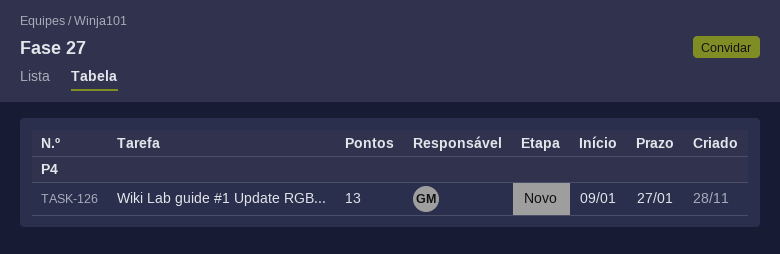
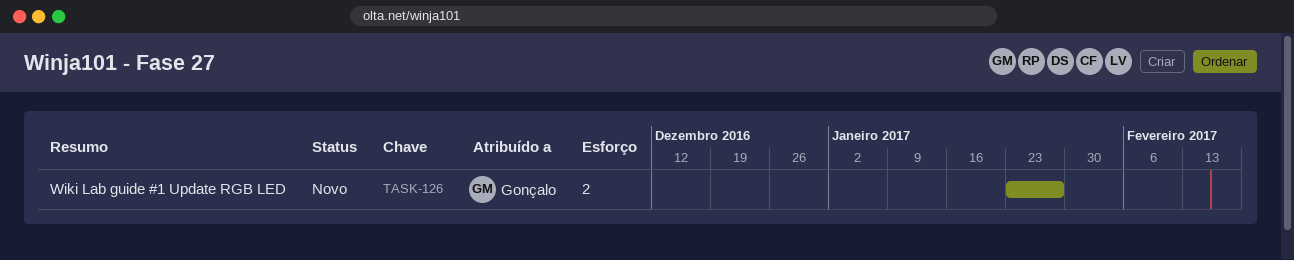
TASK-126, estimate: 13 -> 2
TASK-126, start: Jan 9 -> Jan 23

